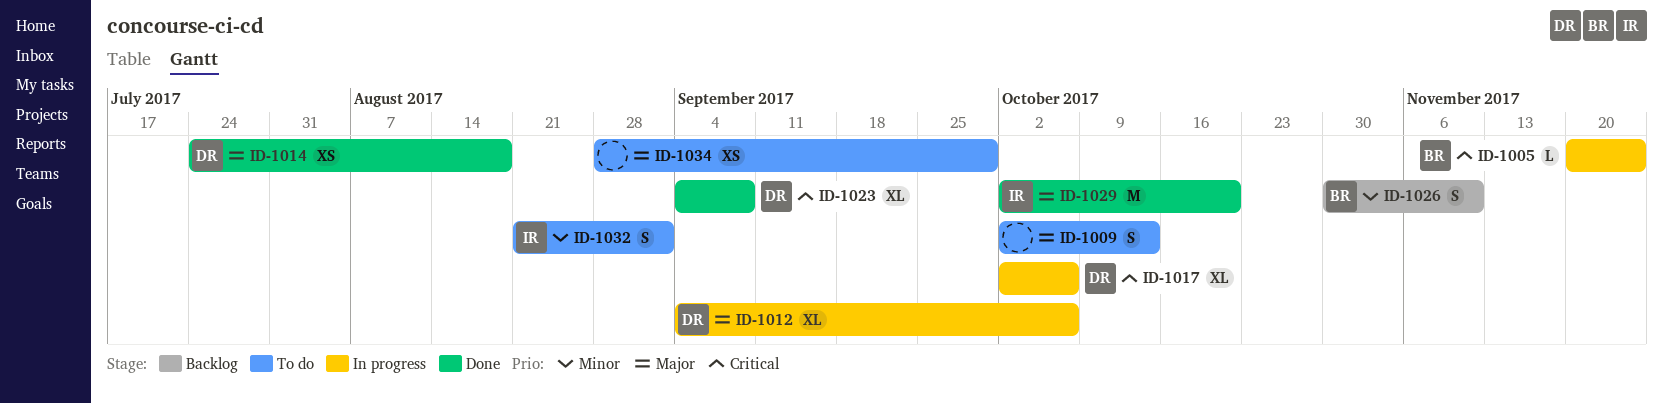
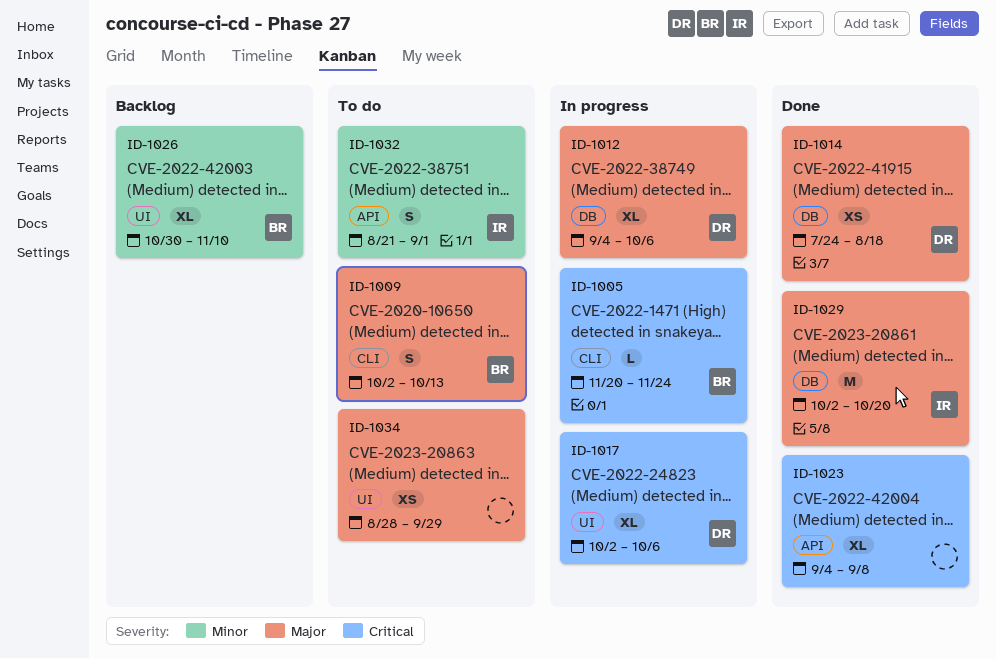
ID-1009, owner: none -> BR
ID-1023, owner: DR -> none
ID-1026, estimate: S -> XL

